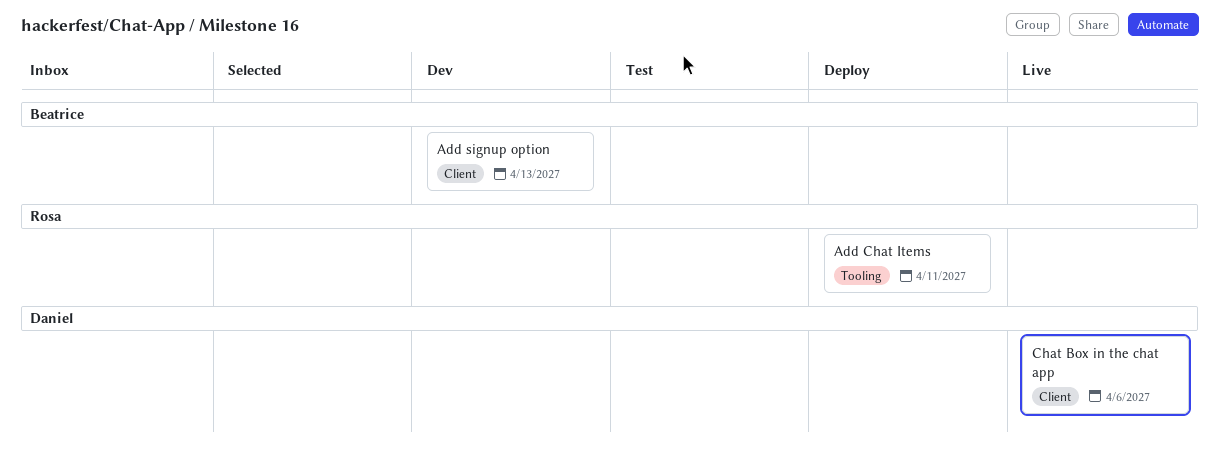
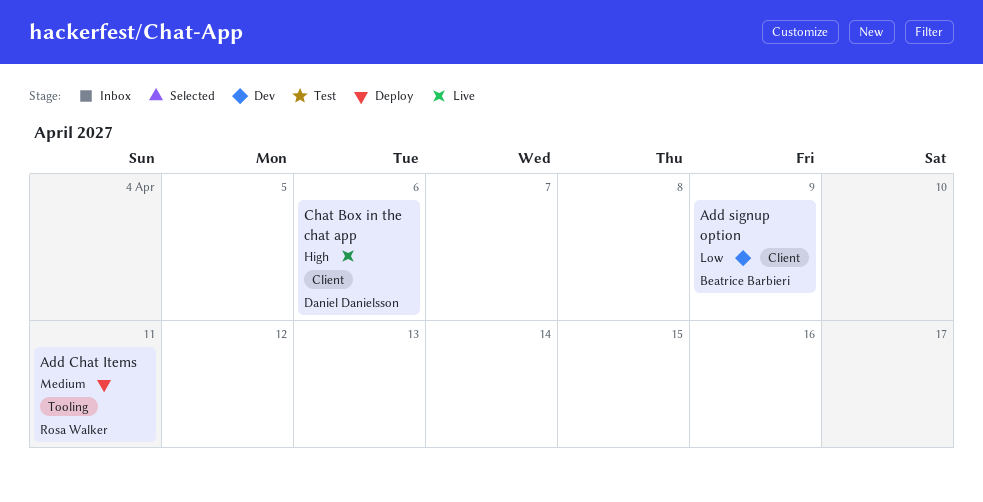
Add signup option, due: Apr 13 -> Apr 9

